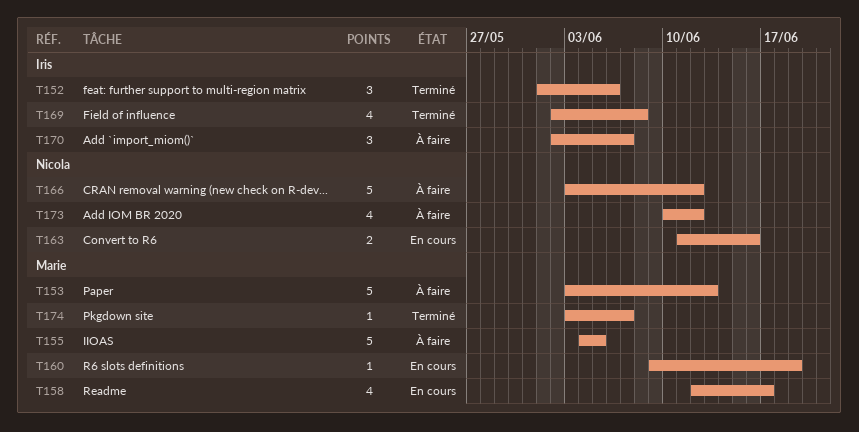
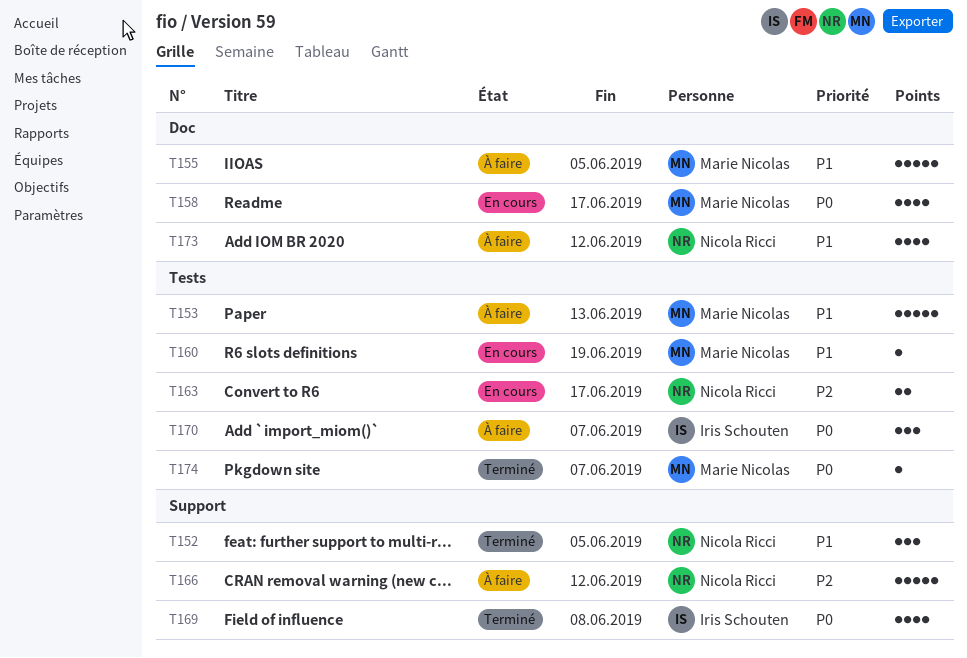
T152, owner: Iris Schouten -> Nicola Ricci
T152, due: Jun 6 -> Jun 5
T163, due: Jun 16 -> Jun 17

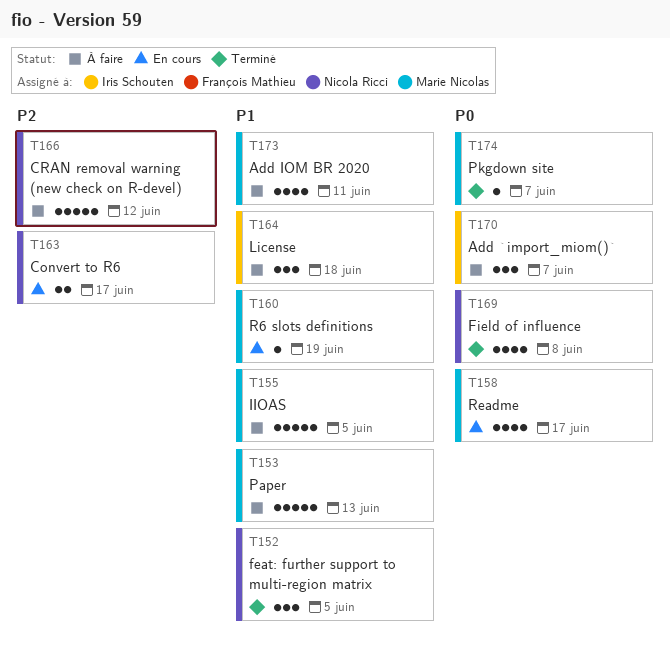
T164: none -> present
T169, owner: Iris Schouten -> Nicola Ricci
T173, owner: Nicola Ricci -> Marie Nicolas
T173, due: Jun 12 -> Jun 11

